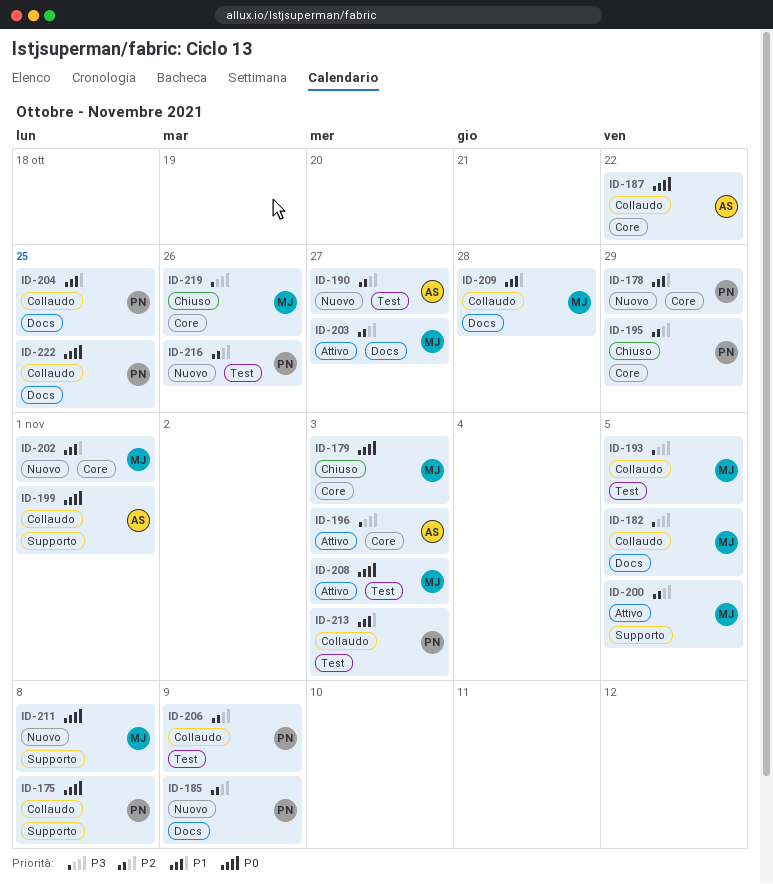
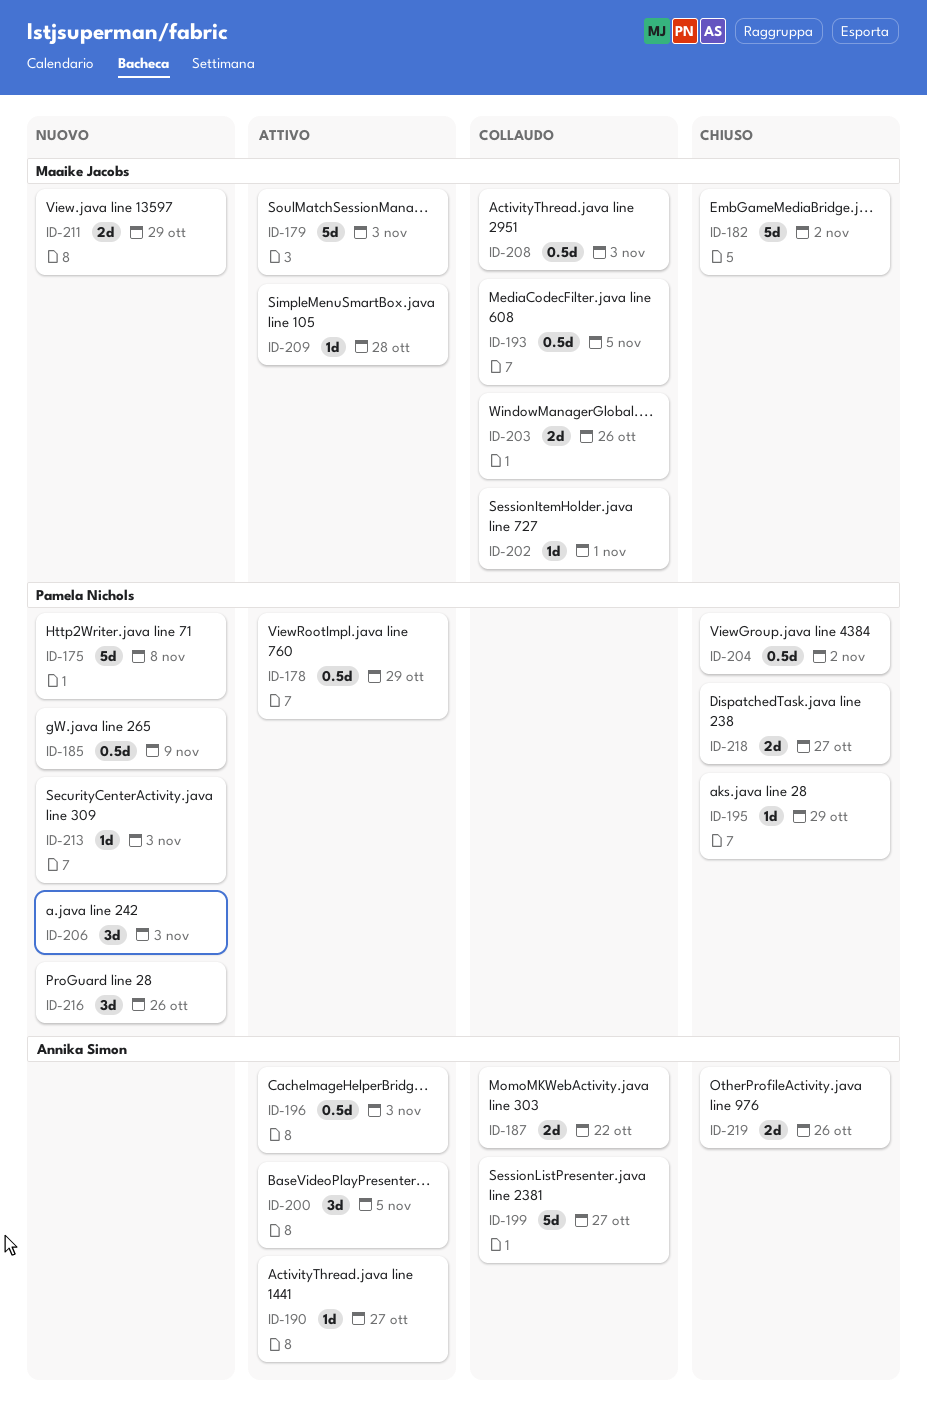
ID-175, status: Collaudo -> Nuovo
ID-178, status: Nuovo -> Attivo
ID-179, status: Chiuso -> Attivo
ID-182, status: Collaudo -> Chiuso
ID-182, due: Nov 5 -> Nov 2
ID-190, status: Nuovo -> Attivo
ID-199, due: Nov 1 -> Oct 27
ID-200, owner: Maaike Jacobs -> Annika Simon
ID-202, status: Nuovo -> Collaudo
ID-203, status: Attivo -> Collaudo
ID-203, due: Oct 27 -> Oct 26
ID-204, status: Collaudo -> Chiuso
ID-204, due: Oct 25 -> Nov 2
ID-206, status: Collaudo -> Nuovo
ID-206, due: Nov 9 -> Nov 3
ID-208, status: Attivo -> Collaudo
ID-209, status: Collaudo -> Attivo
ID-211, due: Nov 8 -> Oct 29
ID-213, status: Collaudo -> Nuovo
ID-218: none -> present
ID-219, owner: Maaike Jacobs -> Annika Simon
ID-222: present -> none

